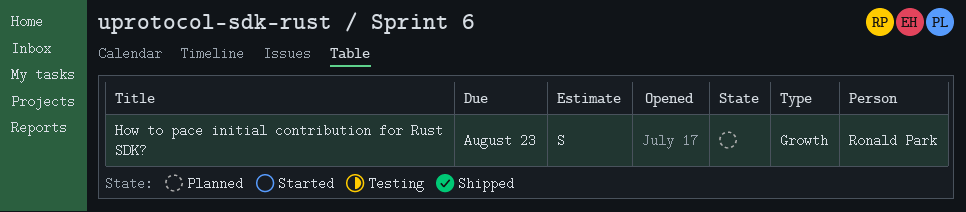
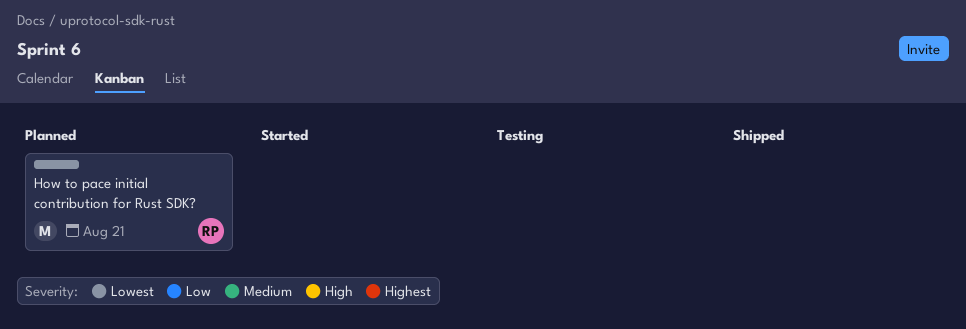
How to pace initial contribution for Rust SDK?, estimate: S -> M
How to pace initial contribution for Rust SDK?, due: Aug 23 -> Aug 21

